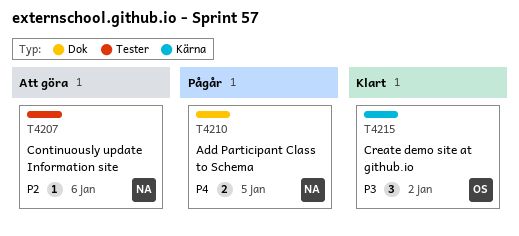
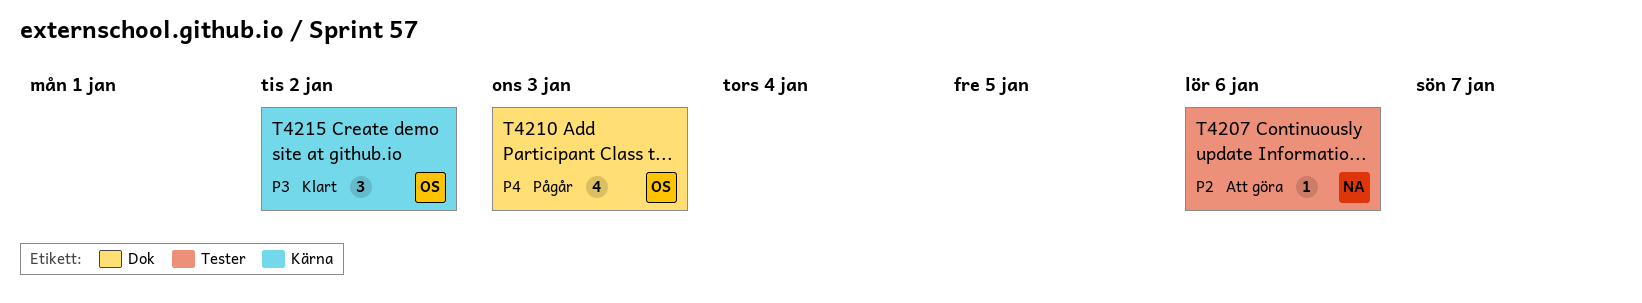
T4210, owner: NA -> OS
T4210, estimate: 2 -> 4
T4210, due: Jan 5 -> Jan 3

